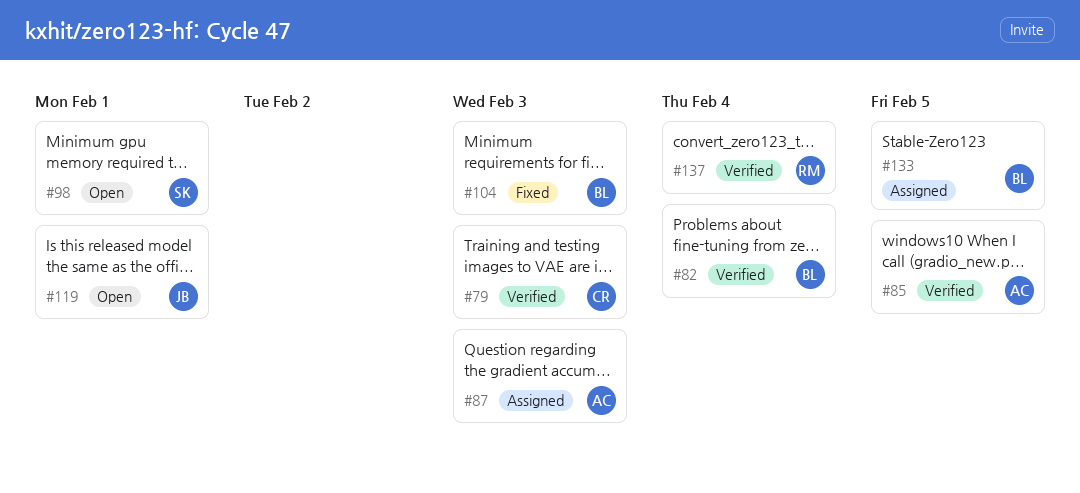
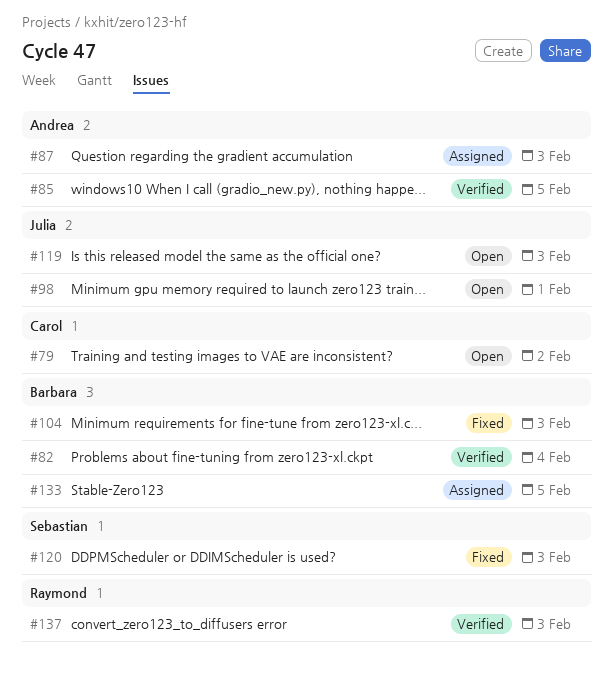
#79, status: Verified -> Open
#79, due: Feb 3 -> Feb 2
#98, owner: Sebastian -> Julia
#119, due: Feb 1 -> Feb 3
#120: none -> present
#137, due: Feb 4 -> Feb 3

